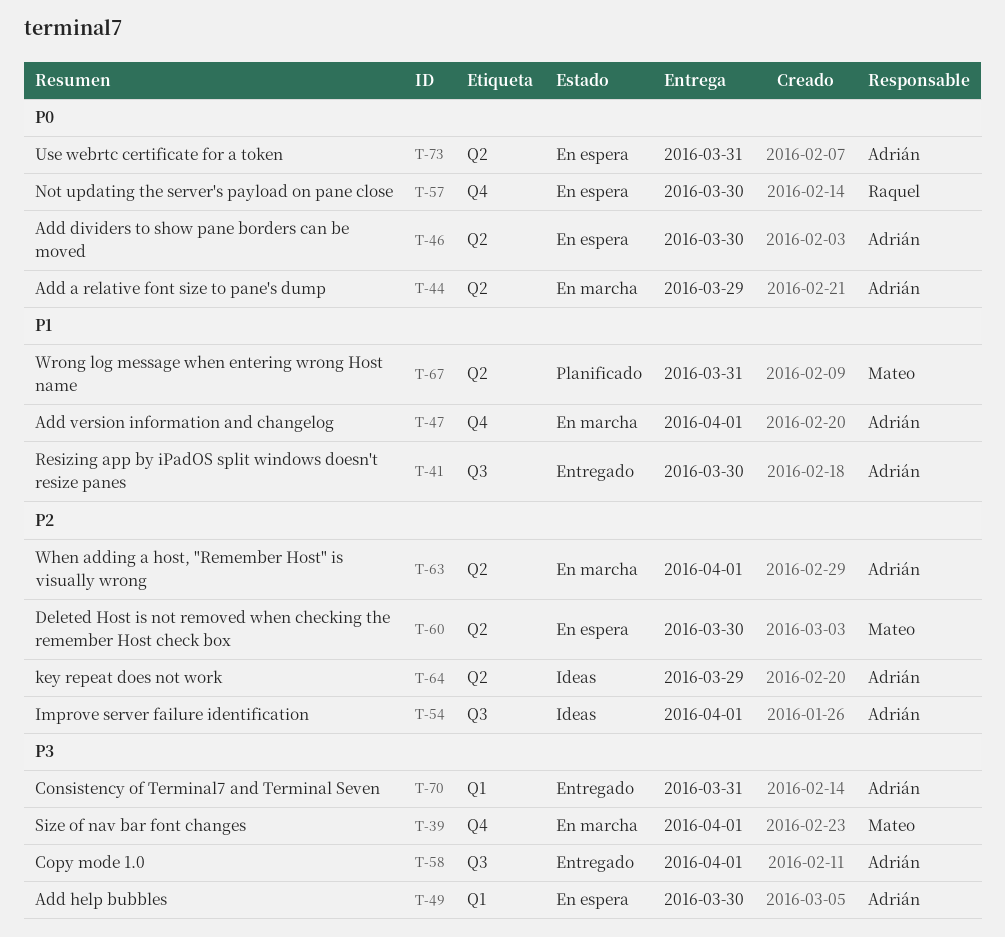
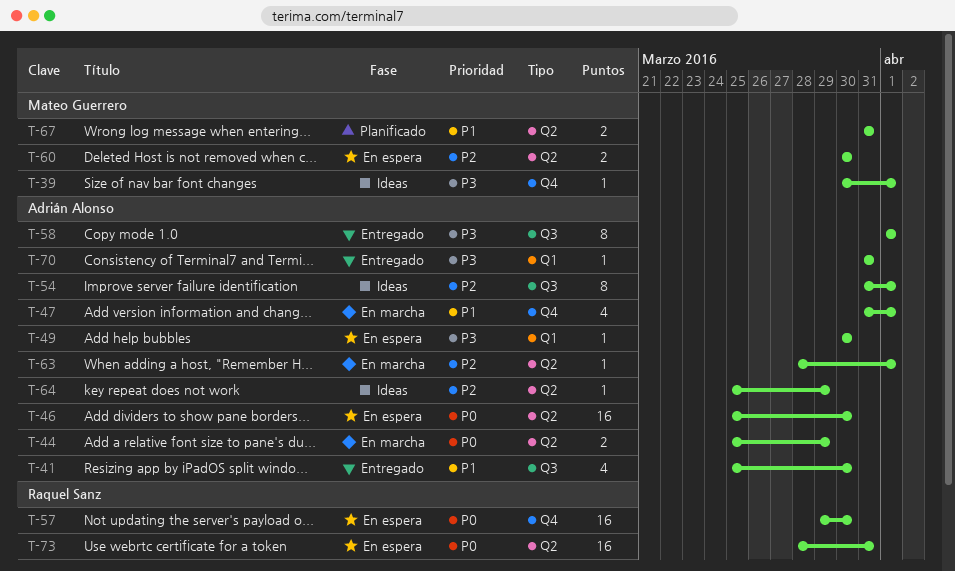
T-39, status: En marcha -> Ideas
T-73, owner: Adrián Alonso -> Raquel Sanz

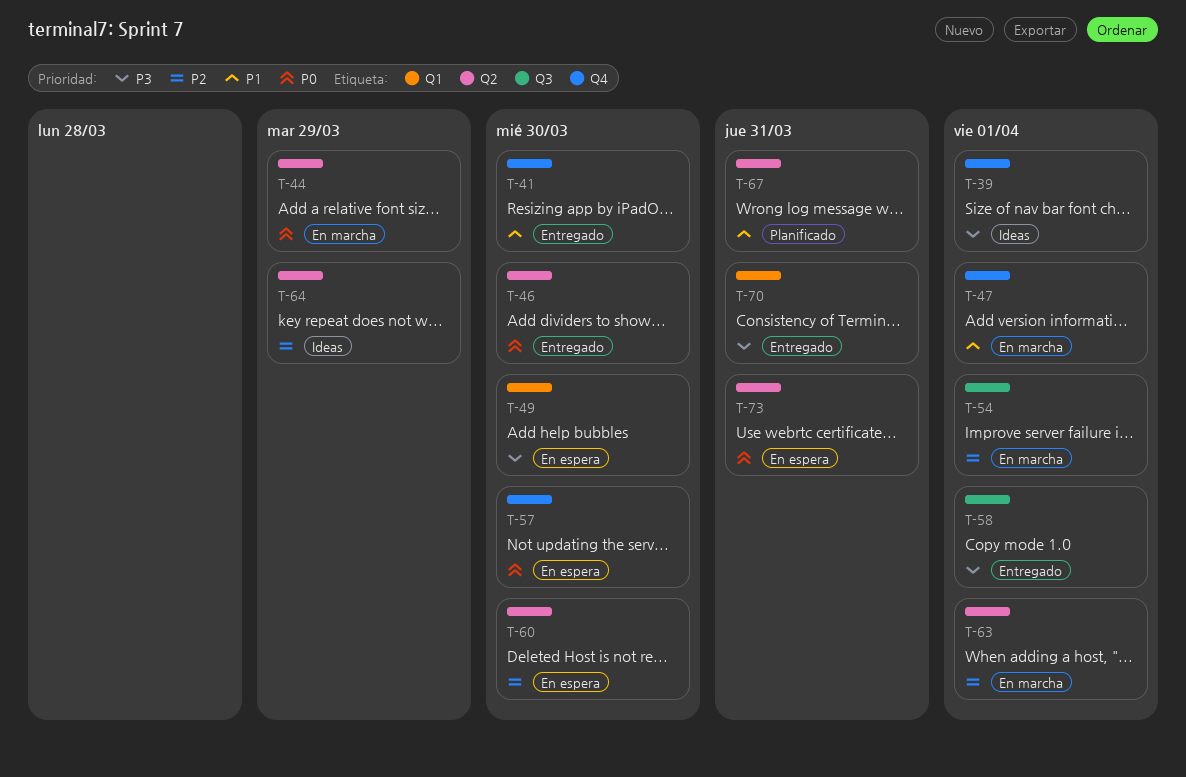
T-41, label: Q3 -> Q4
T-46, status: En espera -> Entregado
T-54, status: Ideas -> En marcha

